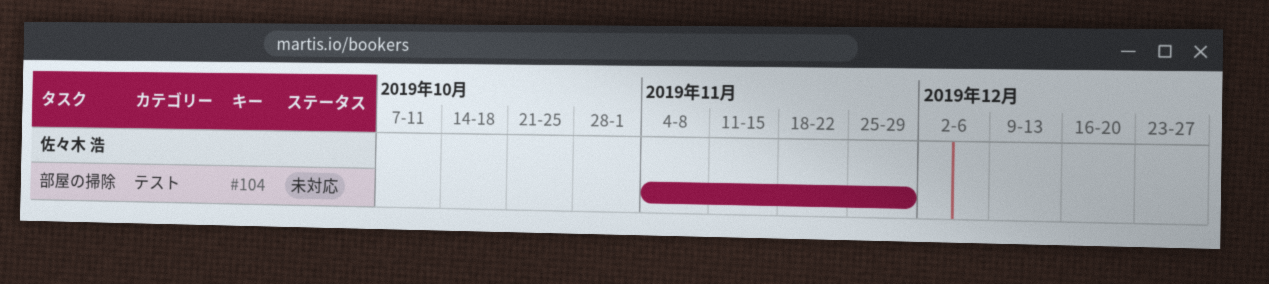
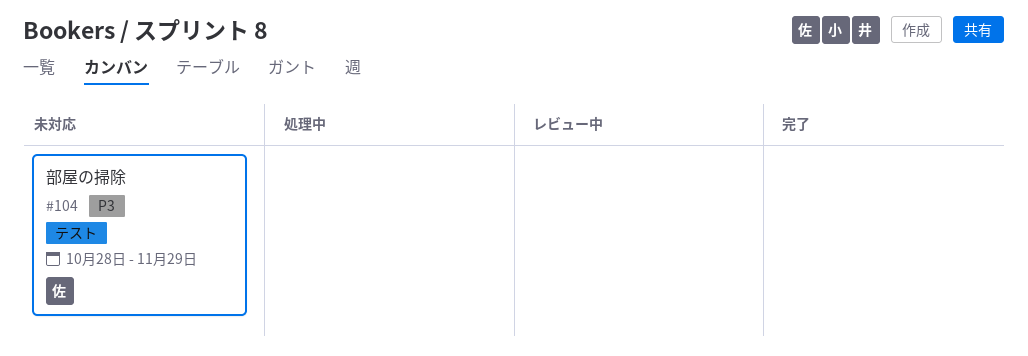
#104, start: Nov 4 -> Oct 28

